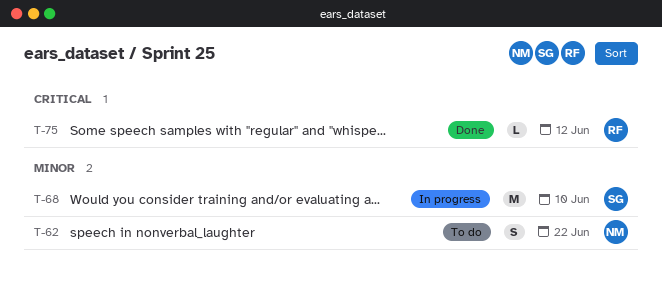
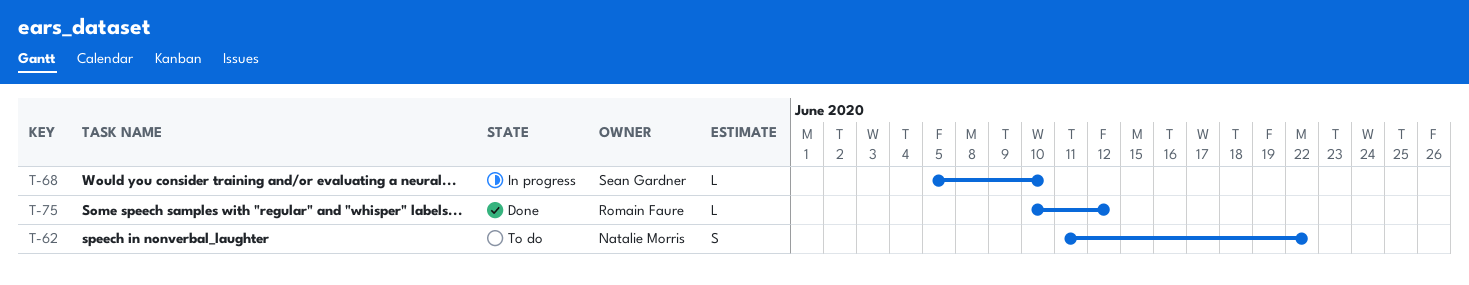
T-68, estimate: M -> L

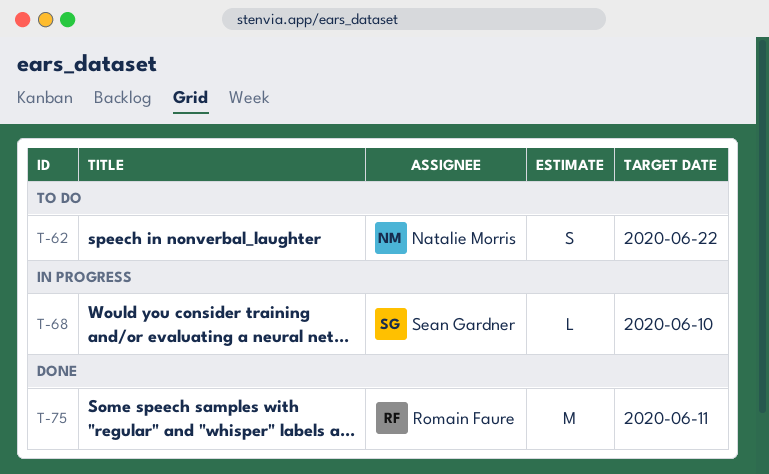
T-75, estimate: L -> M
T-75, due: Jun 12 -> Jun 11

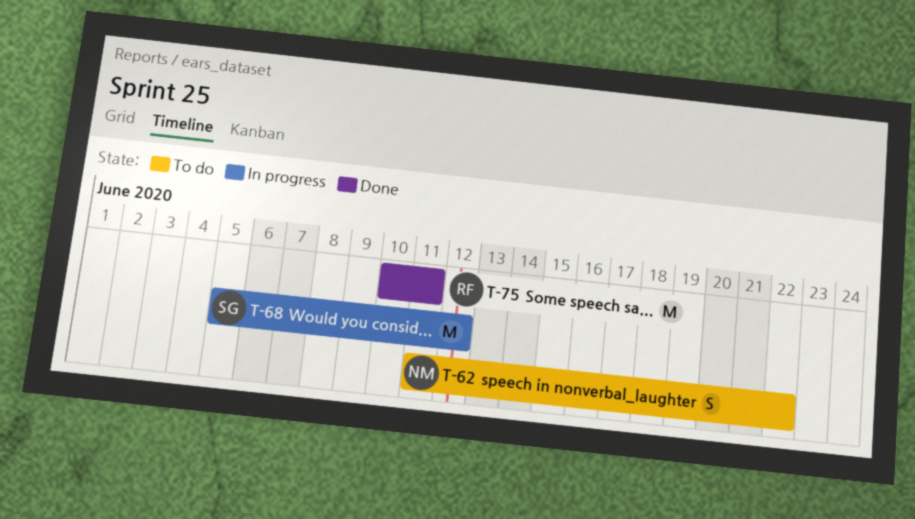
T-68, estimate: L -> M
T-68, due: Jun 10 -> Jun 12

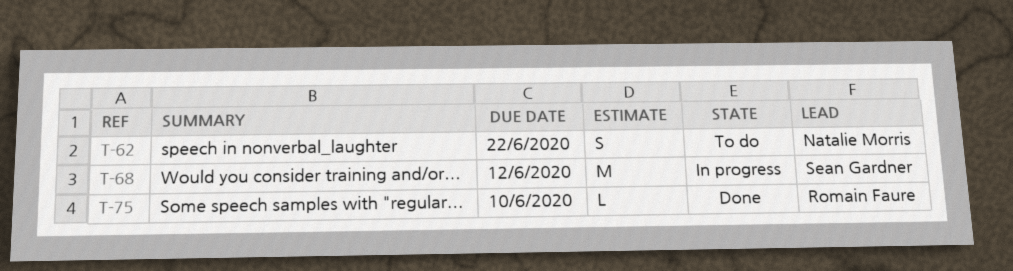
T-75, estimate: M -> L
T-75, due: Jun 11 -> Jun 10

